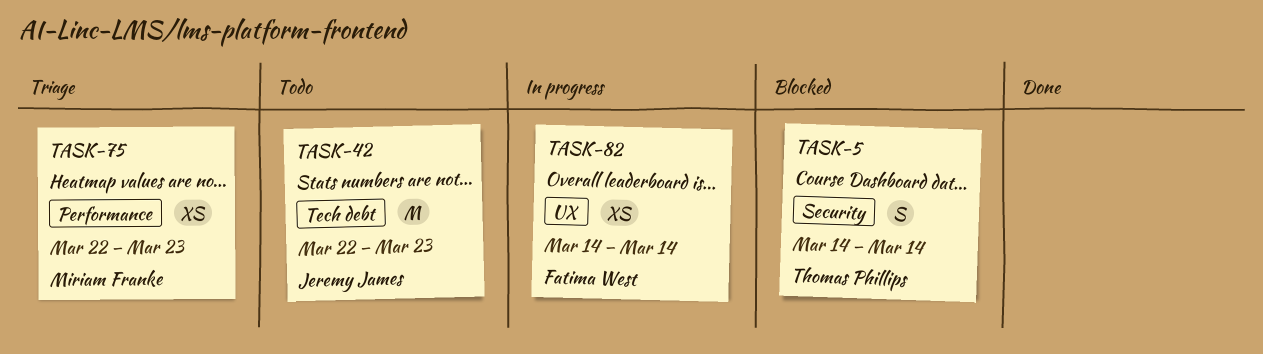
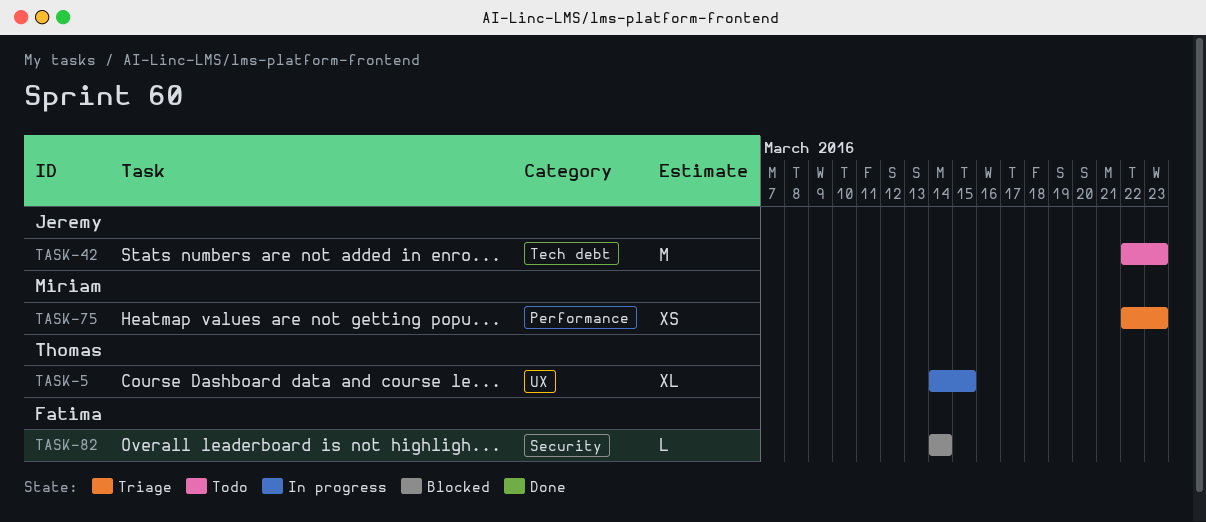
TASK-5, status: Blocked -> In progress
TASK-5, label: Security -> UX
TASK-5, estimate: S -> XL
TASK-5, due: Mar 14 -> Mar 15
TASK-82, status: In progress -> Blocked
TASK-82, label: UX -> Security
TASK-82, estimate: XS -> L

